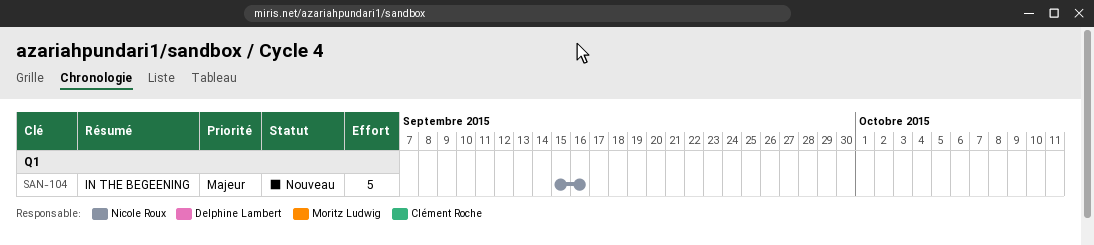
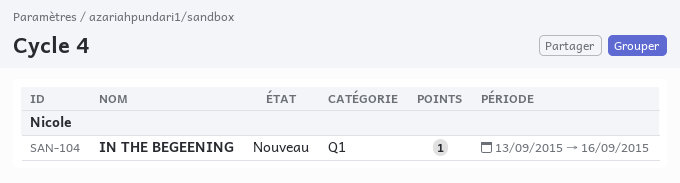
SAN-104, estimate: 5 -> 1
SAN-104, start: Sep 15 -> Sep 13

